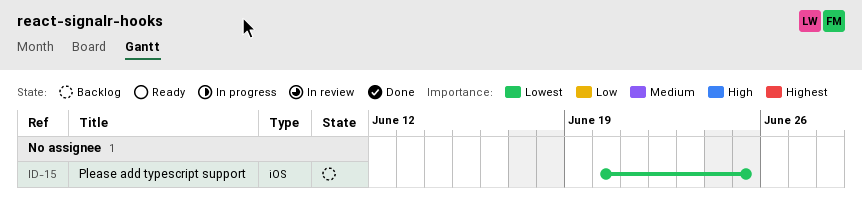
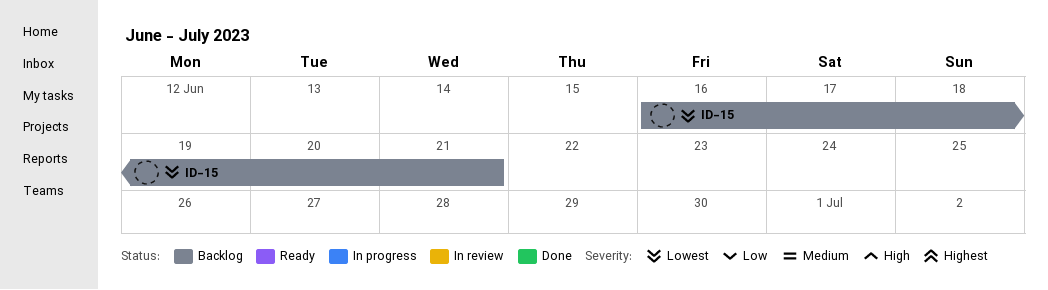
ID-15, start: Jun 20 -> Jun 16
ID-15, due: Jun 25 -> Jun 21

